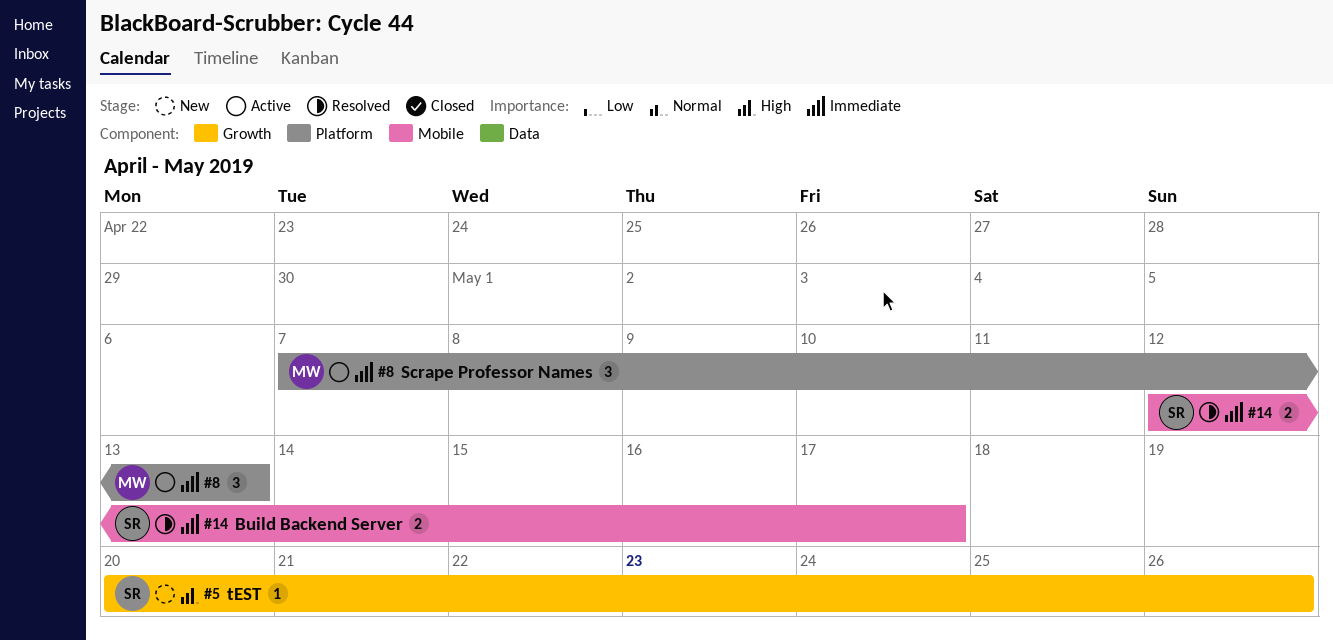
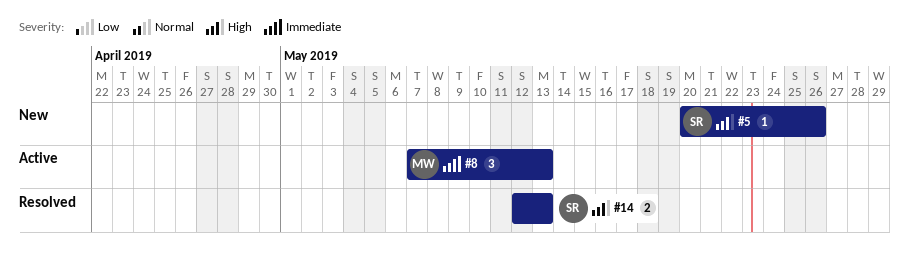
#14, priority: Immediate -> High
#14, due: May 17 -> May 13

